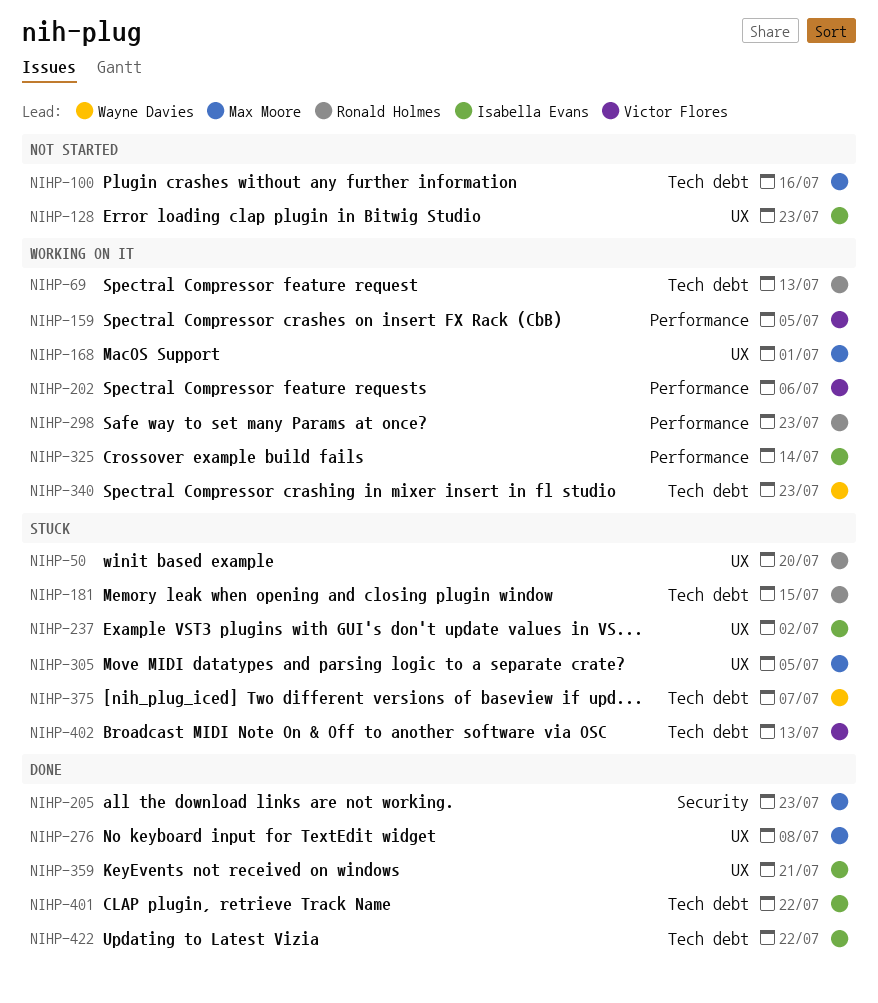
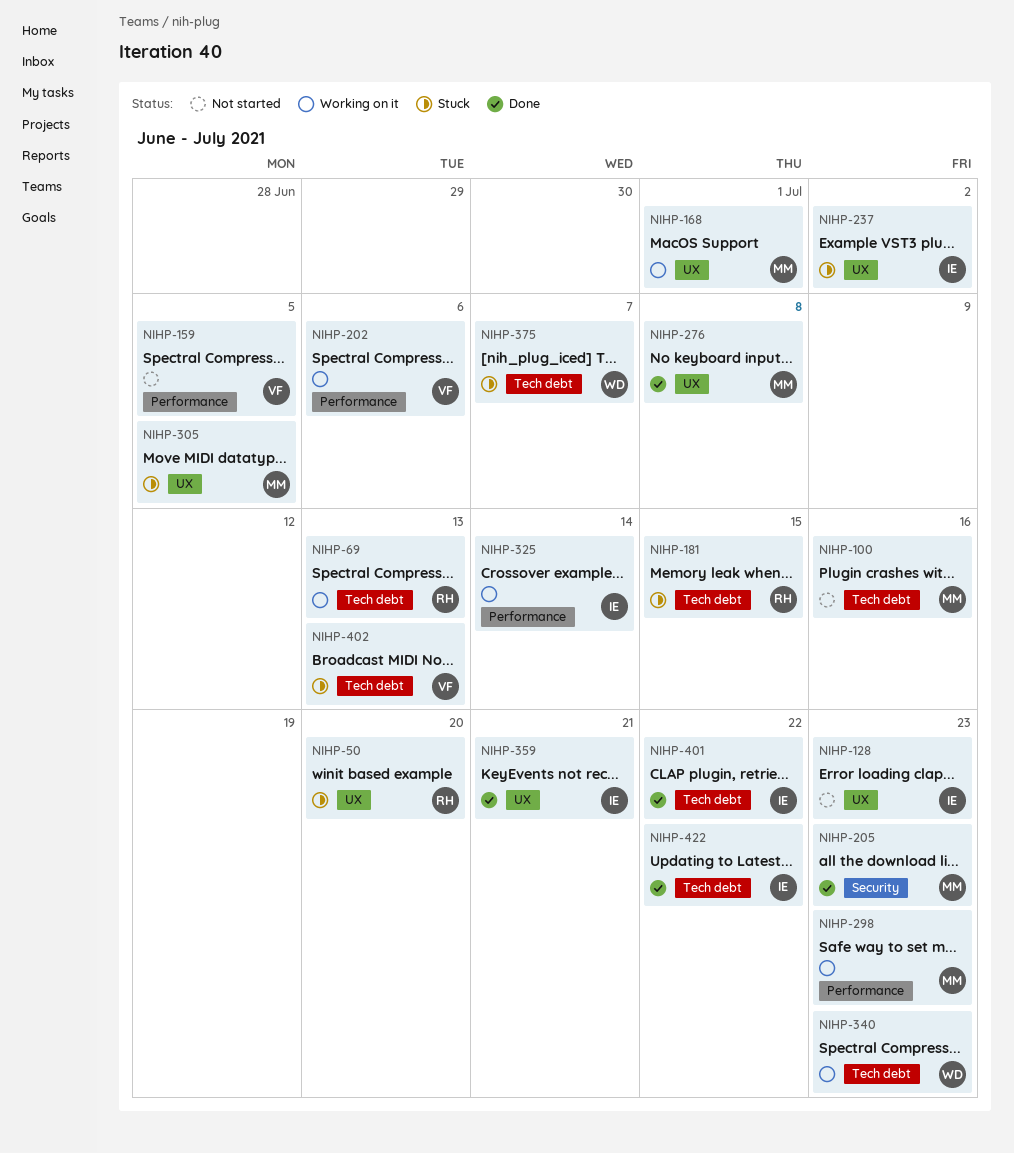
NIHP-159, status: Working on it -> Not started
NIHP-298, owner: Ronald Holmes -> Max Moore

